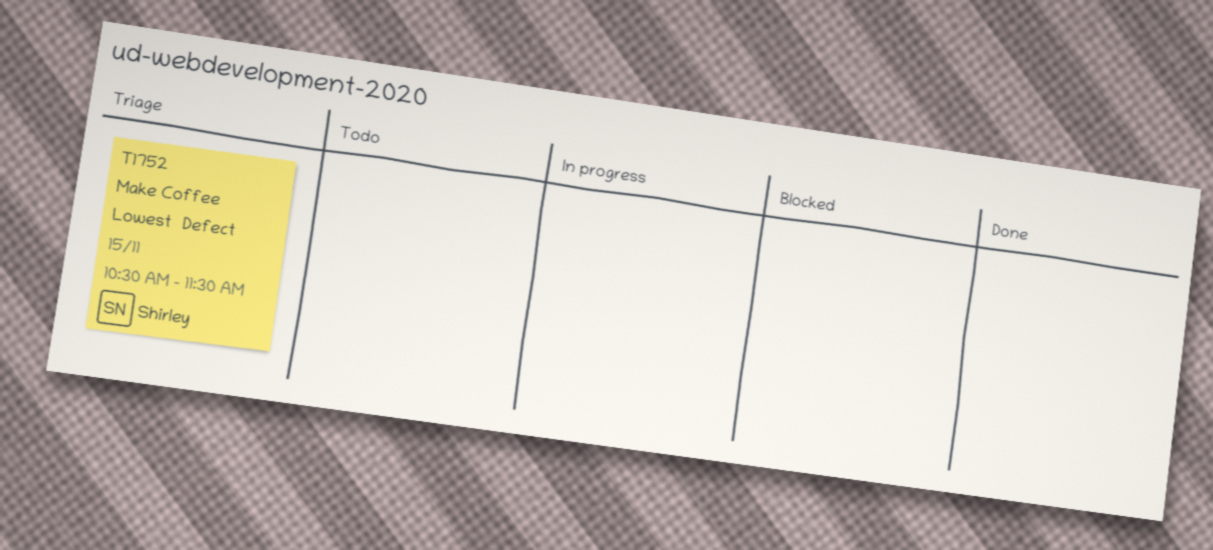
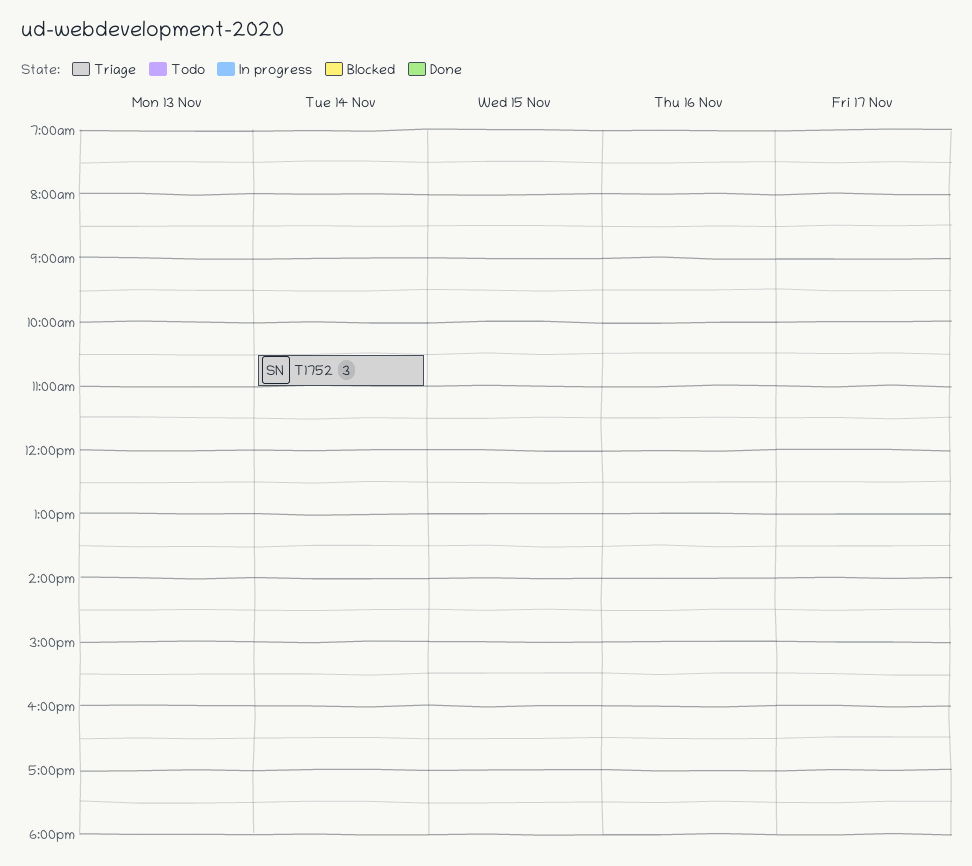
T1752, day: Nov 15 -> Nov 14
T1752, ends: 11:30 -> 11:00

